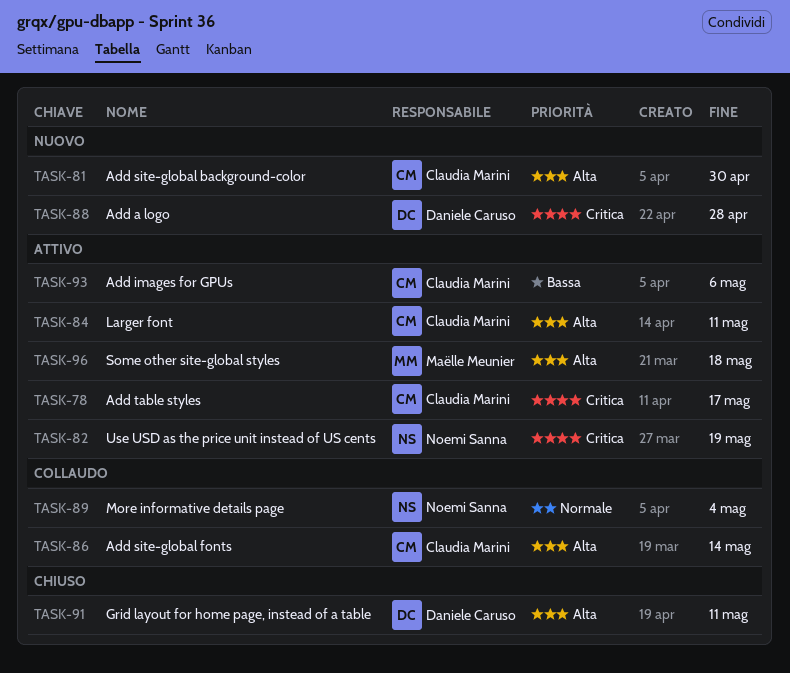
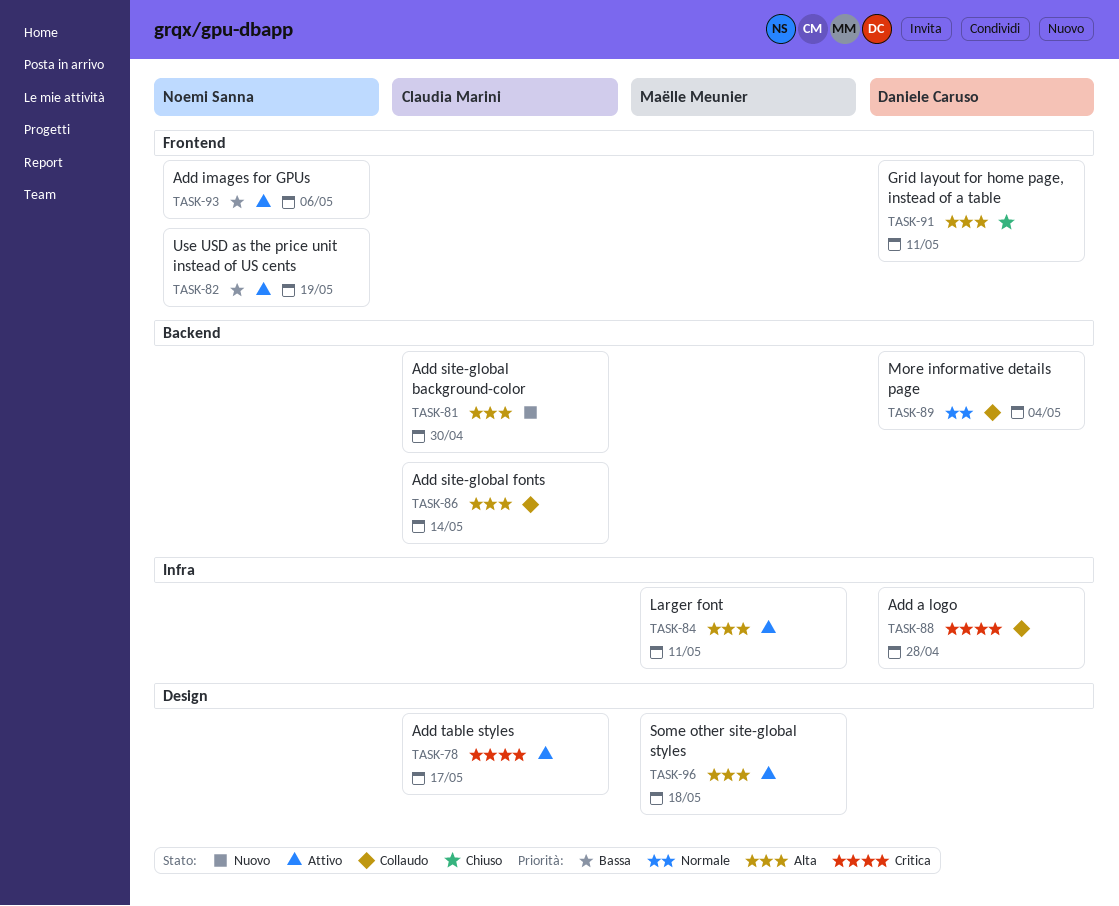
TASK-82, priority: Critica -> Bassa
TASK-84, owner: Claudia Marini -> Maëlle Meunier
TASK-88, status: Nuovo -> Collaudo
TASK-89, owner: Noemi Sanna -> Daniele Caruso
TASK-93, owner: Claudia Marini -> Noemi Sanna

